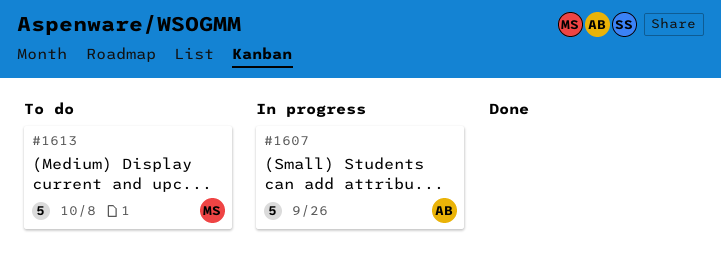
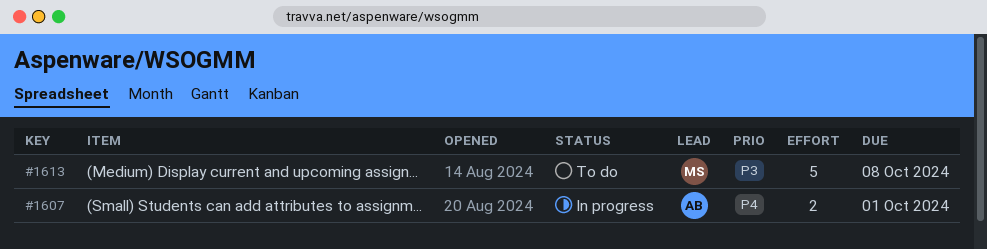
#1607, estimate: 5 -> 2
#1607, due: Sep 26 -> Oct 1

